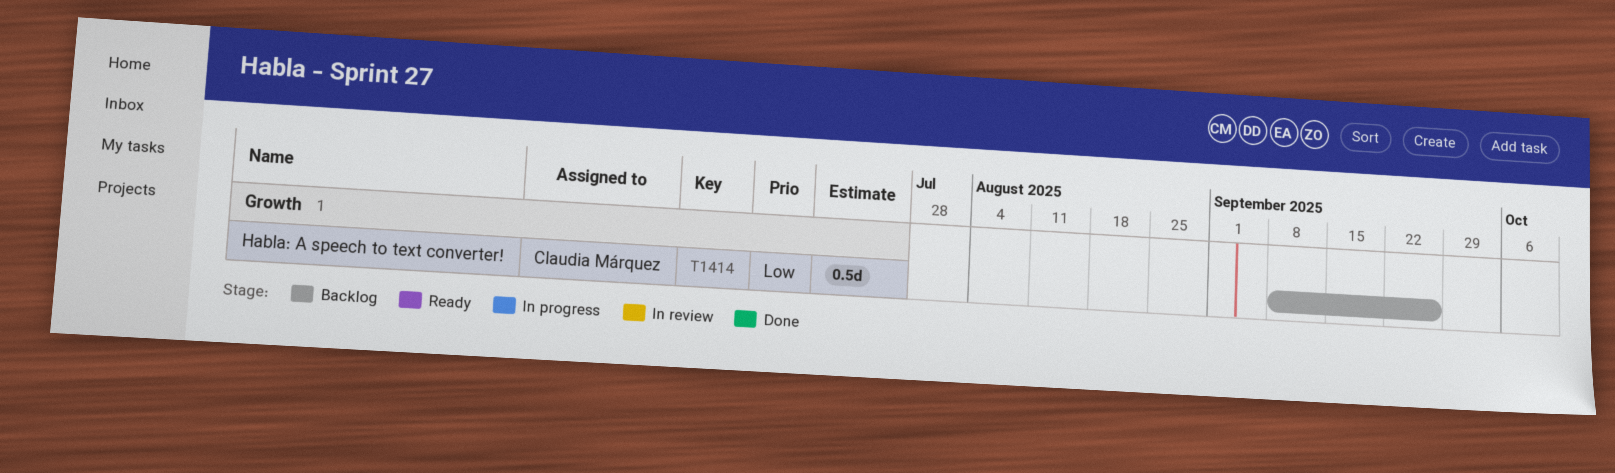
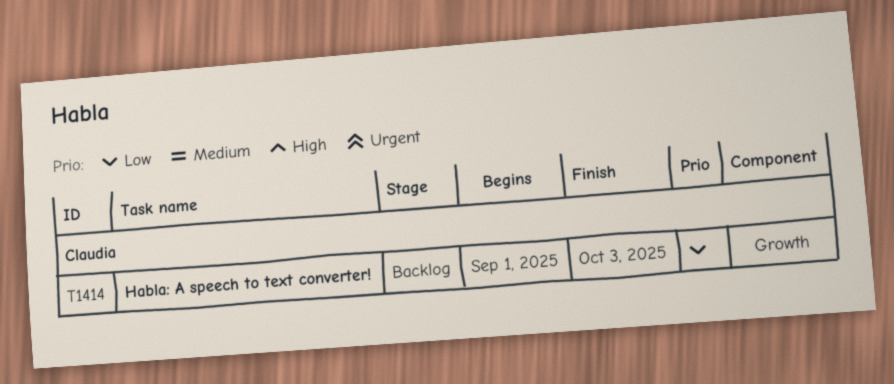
T1414, start: Sep 8 -> Sep 1
T1414, due: Sep 26 -> Oct 3

